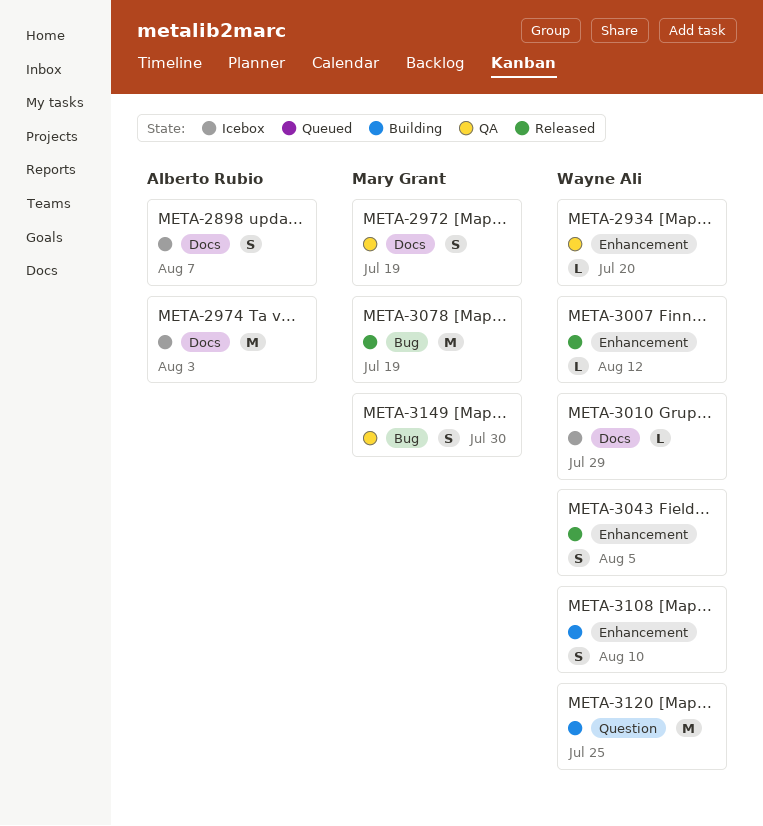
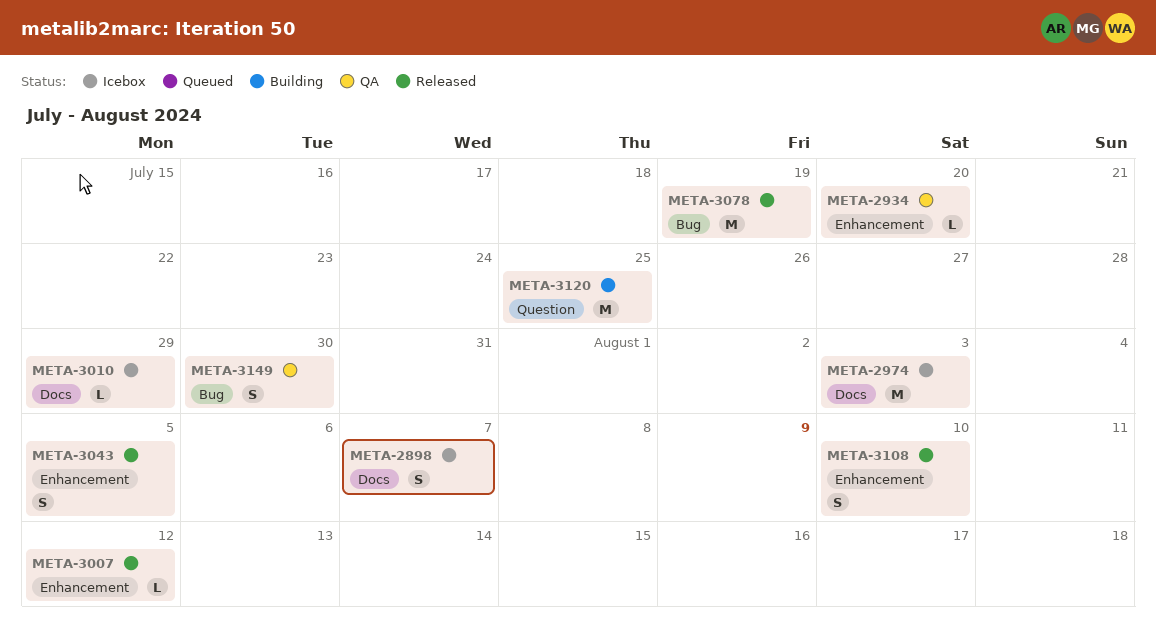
META-2972: present -> none
META-3108, status: Building -> Released

